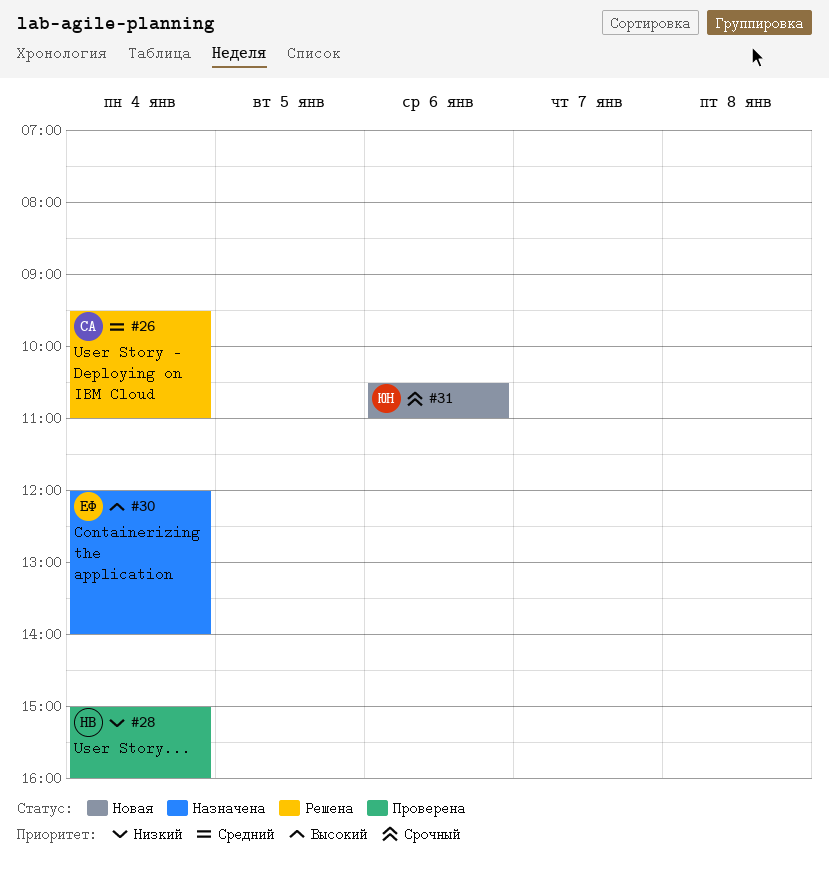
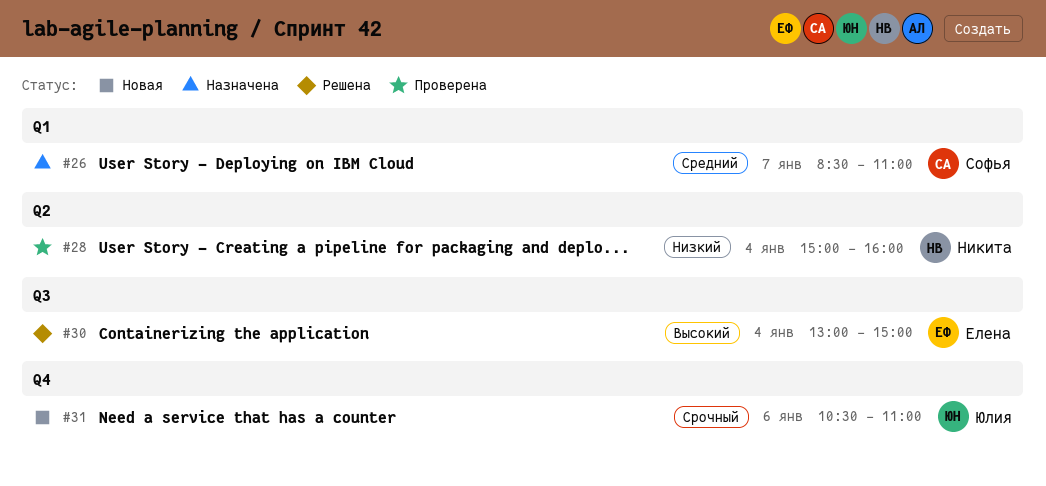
#26, status: Решена -> Назначена
#26, day: Jan 4 -> Jan 7
#26, begins: 09:30 -> 08:30
#30, status: Назначена -> Решена
#30, begins: 12:00 -> 13:00
#30, ends: 14:00 -> 15:00

